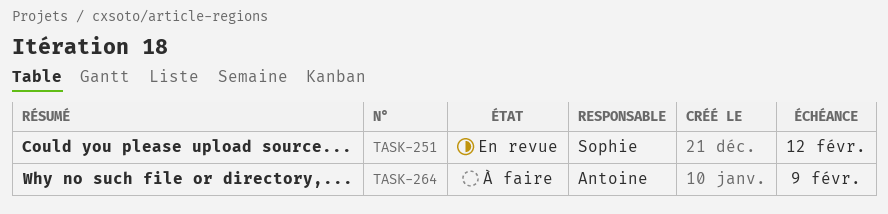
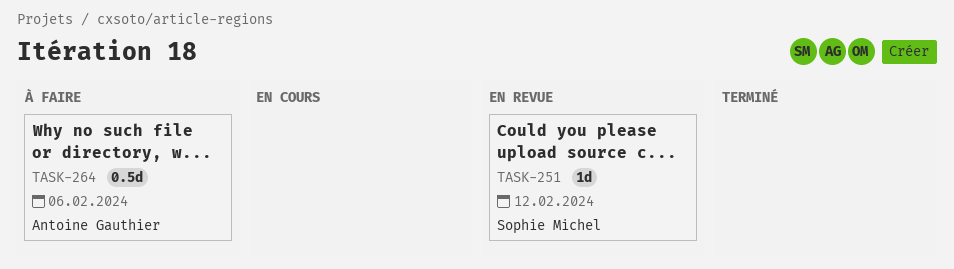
TASK-264, due: Feb 9 -> Feb 6

